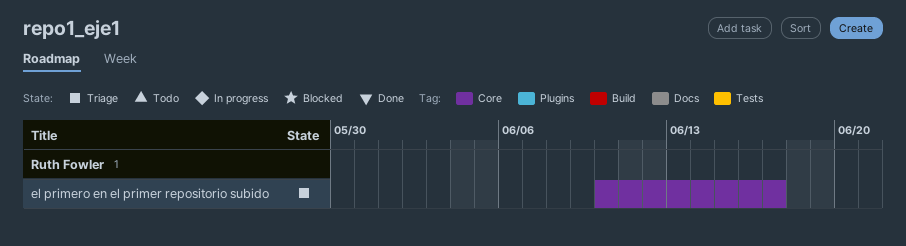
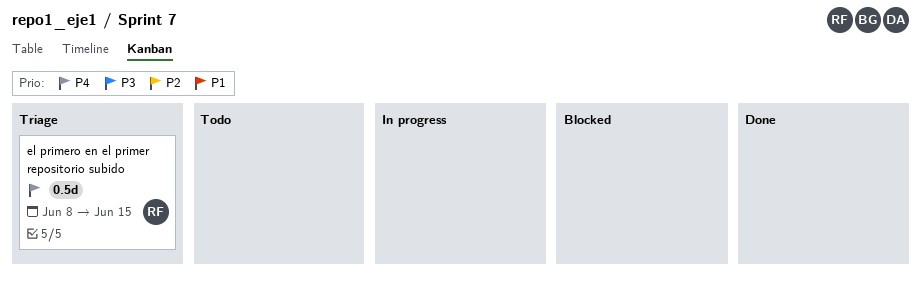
el primero en el primer repositorio subido, start: Jun 10 -> Jun 8
el primero en el primer repositorio subido, due: Jun 17 -> Jun 15

